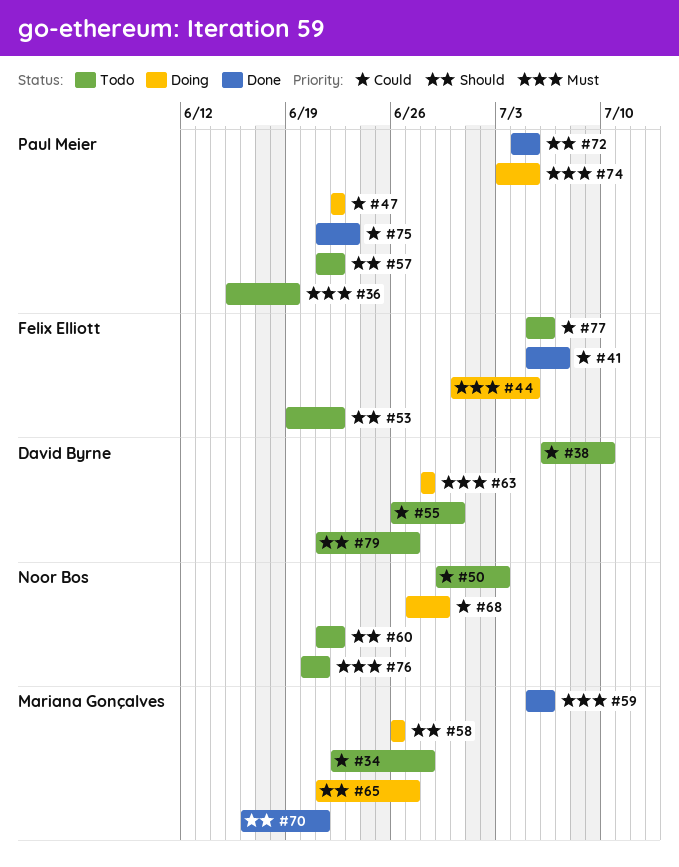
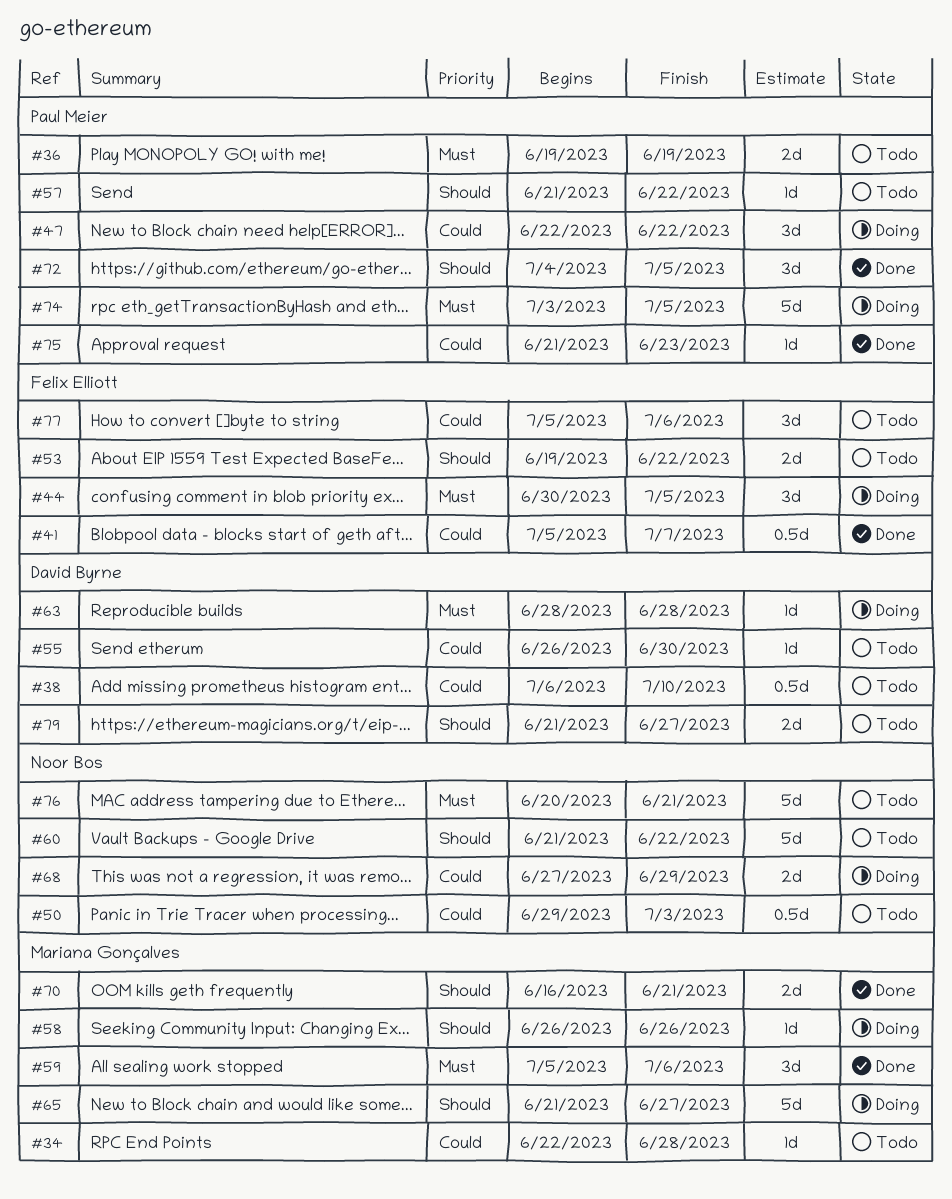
#36, start: Jun 15 -> Jun 19

